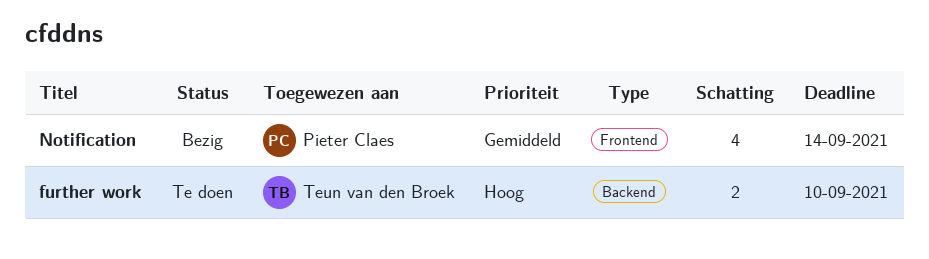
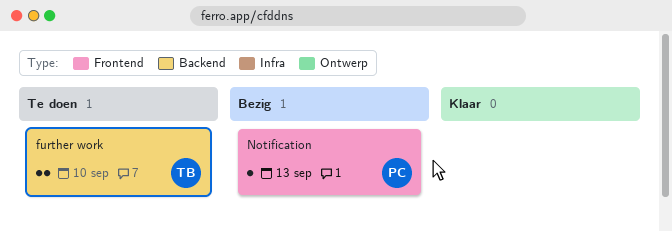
Notification, estimate: 4 -> 1
Notification, due: Sep 14 -> Sep 13

